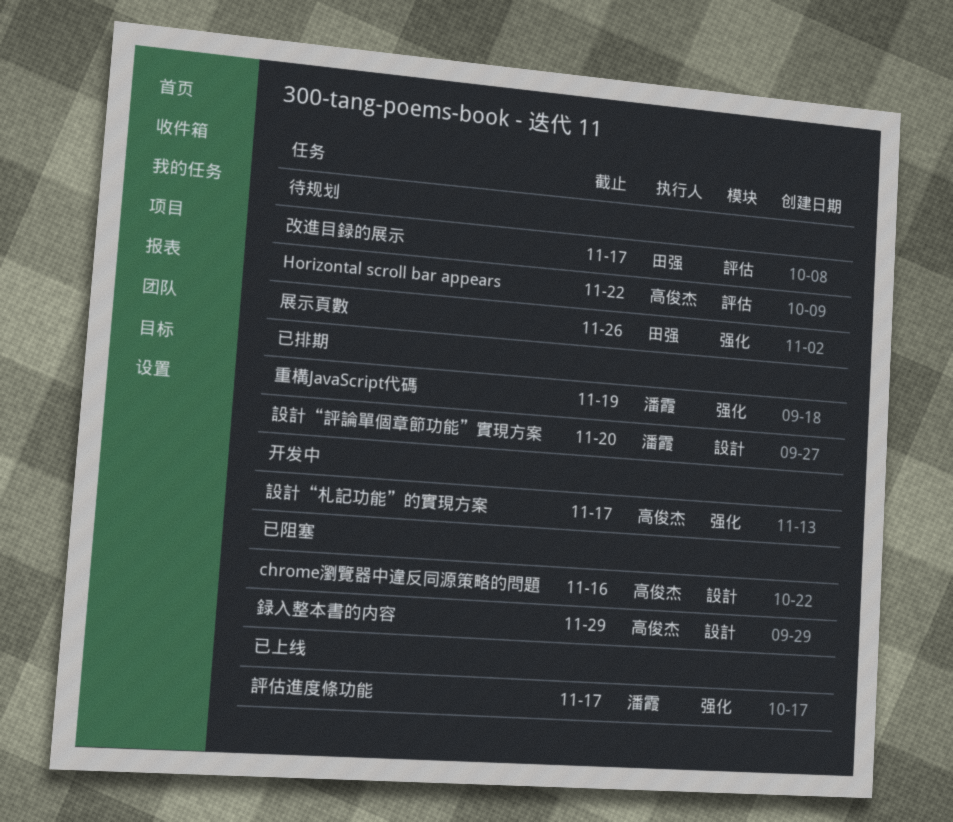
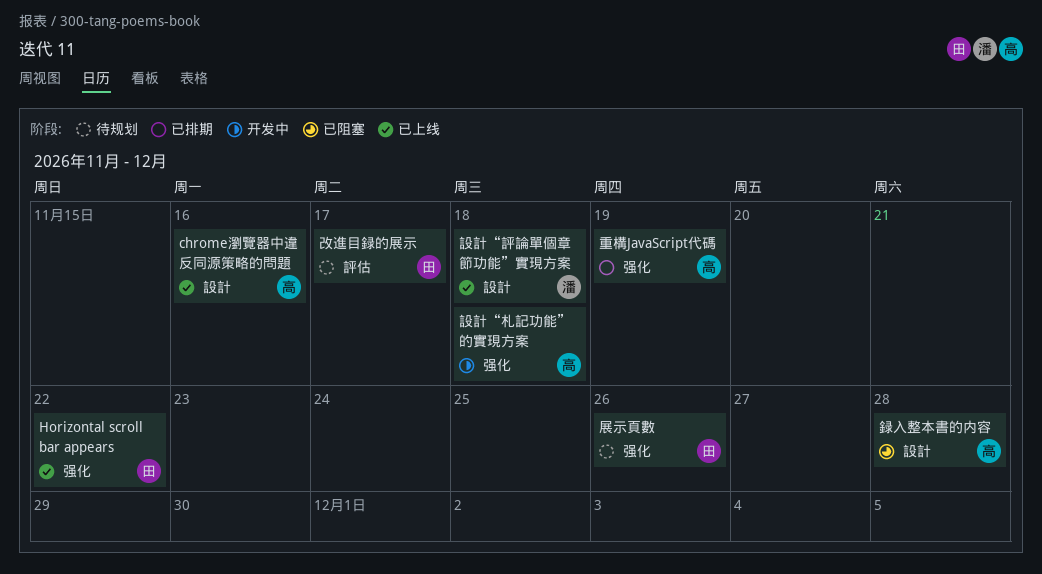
chrome瀏覽器中違反同源策略的問題, status: 已阻塞 -> 已上线
Horizontal scroll bar appears, status: 待规划 -> 已上线
Horizontal scroll bar appears, owner: 高俊杰 -> 田强
Horizontal scroll bar appears, label: 評估 -> 强化
設計“札記功能”的實現方案, due: Nov 17 -> Nov 18
設計“評論單個章節功能”實現方案, status: 已排期 -> 已上线
設計“評論單個章節功能”實現方案, due: Nov 20 -> Nov 18
評估進度條功能: present -> none
重構JavaScript代碼, owner: 潘霞 -> 高俊杰
録入整本書的内容, due: Nov 29 -> Nov 28

